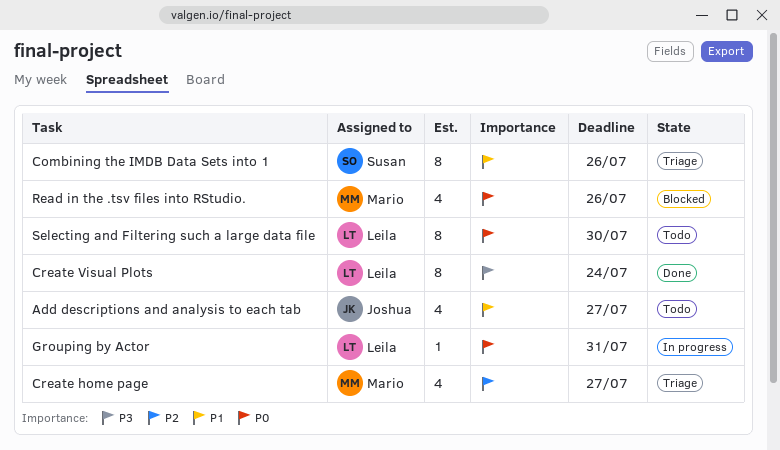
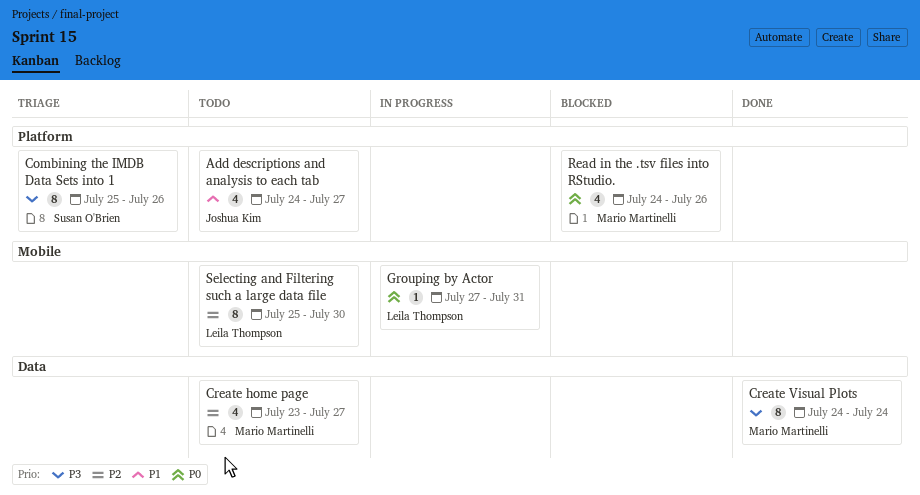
Combining the IMDB Data Sets into 1, priority: P1 -> P3
Create home page, status: Triage -> Todo
Create Visual Plots, owner: Leila Thompson -> Mario Martinelli
Selecting and Filtering such a large data file, priority: P0 -> P2

